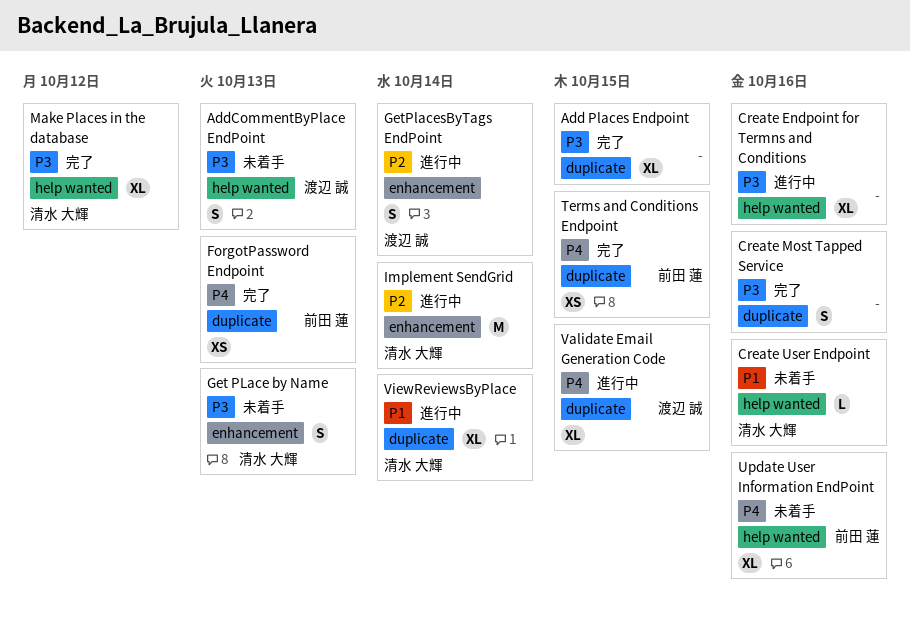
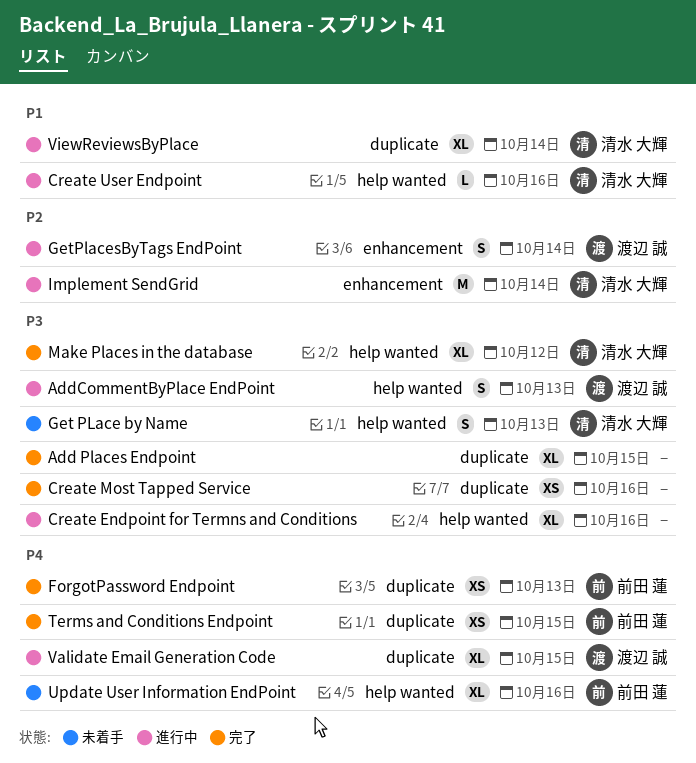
AddCommentByPlace EndPoint, status: 未着手 -> 進行中
Create Most Tapped Service, estimate: S -> XS
Create User Endpoint, status: 未着手 -> 進行中
Get PLace by Name, label: enhancement -> help wanted

